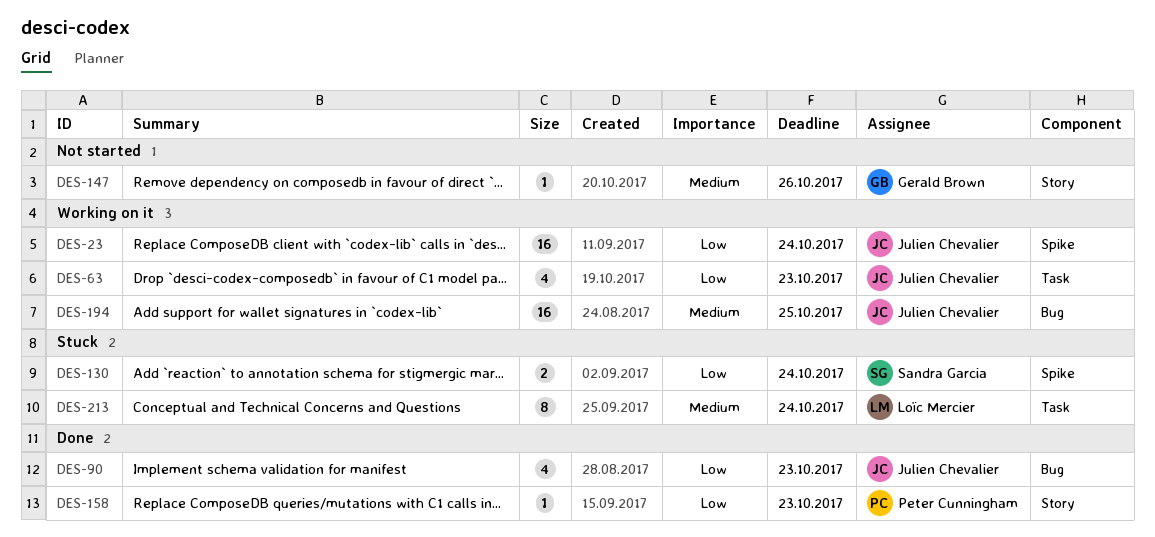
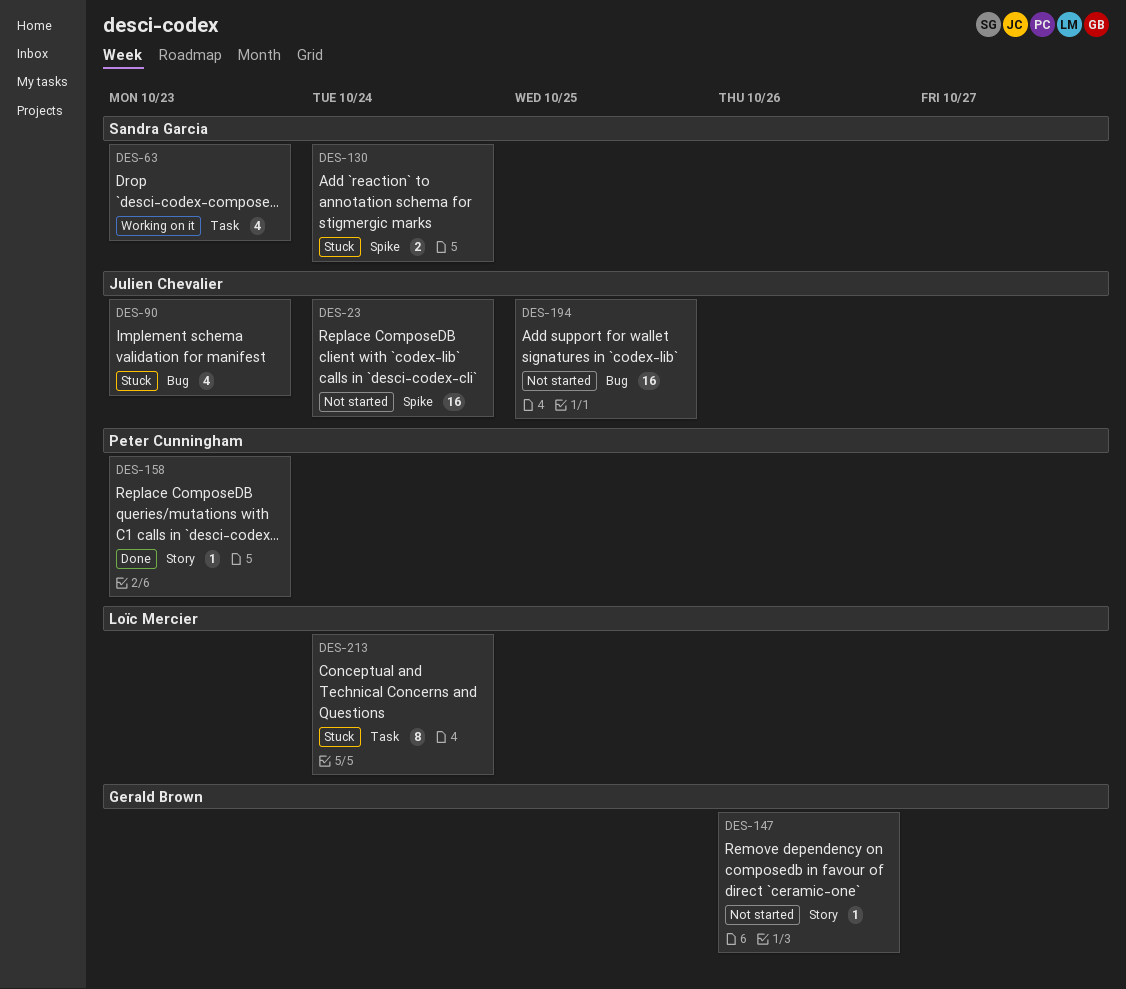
DES-23, status: Working on it -> Not started
DES-63, owner: Julien Chevalier -> Sandra Garcia
DES-90, status: Done -> Stuck
DES-194, status: Working on it -> Not started

